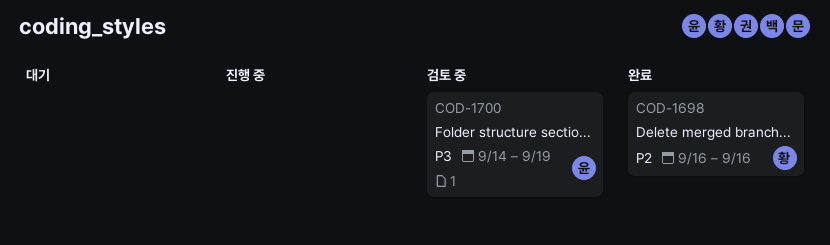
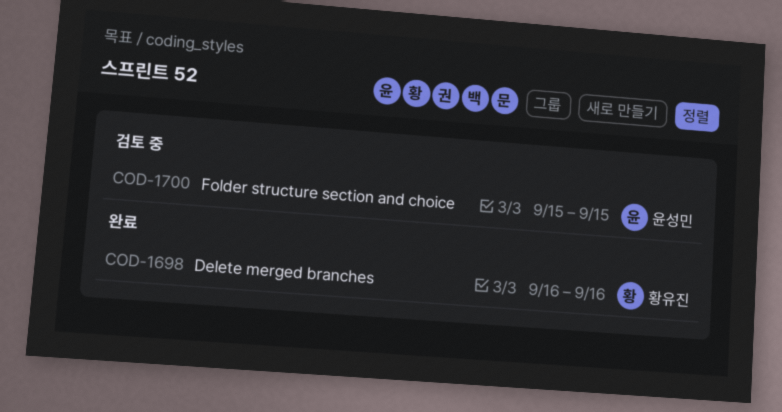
COD-1700, start: Sep 14 -> Sep 15
COD-1700, due: Sep 19 -> Sep 15

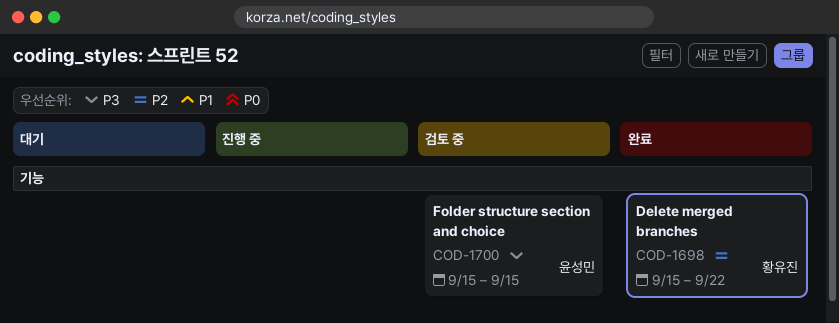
COD-1698, start: Sep 16 -> Sep 15
COD-1698, due: Sep 16 -> Sep 22

